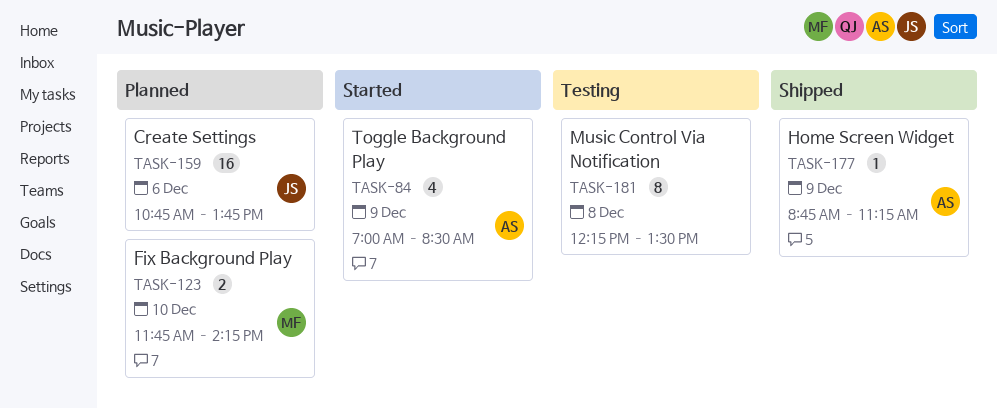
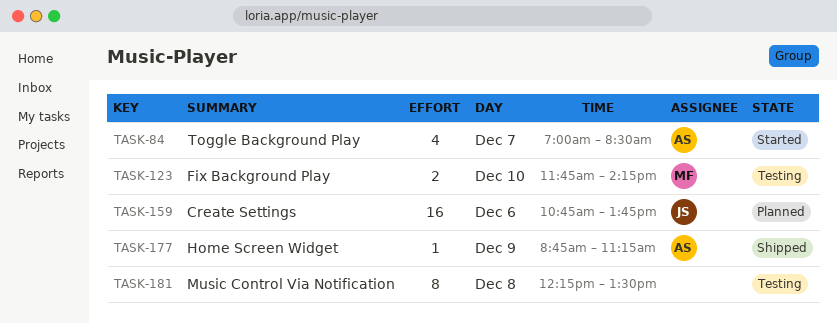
TASK-84, day: Dec 9 -> Dec 7
TASK-123, status: Planned -> Testing

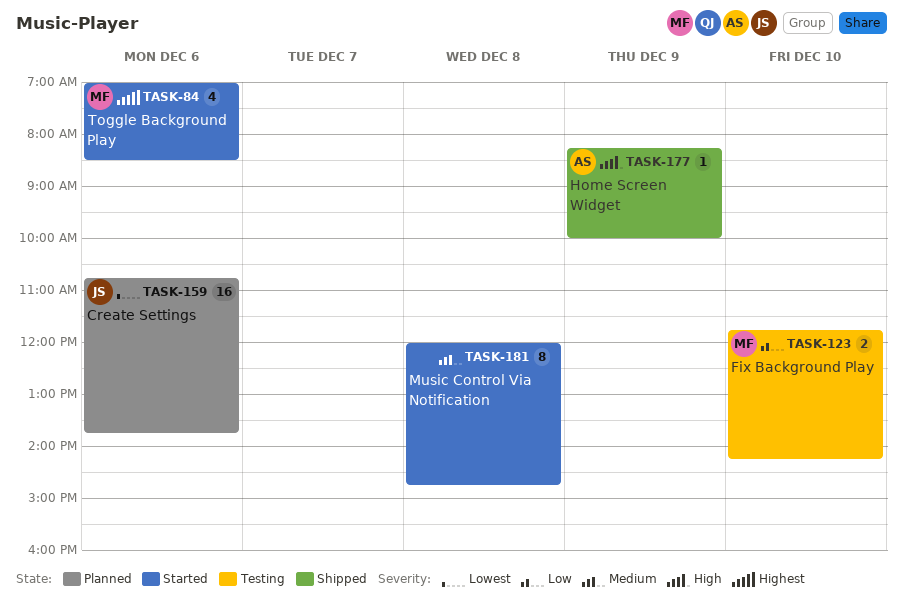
TASK-84, owner: AS -> MF
TASK-84, day: Dec 7 -> Dec 6
TASK-177, begins: 08:45 -> 08:15
TASK-177, ends: 11:15 -> 10:00
TASK-181, status: Testing -> Started
TASK-181, begins: 12:15 -> 12:00
TASK-181, ends: 13:30 -> 14:45

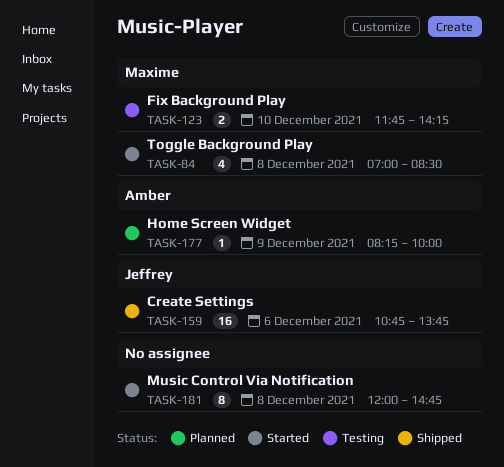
TASK-84, day: Dec 6 -> Dec 8
TASK-159, status: Planned -> Shipped
TASK-177, status: Shipped -> Planned

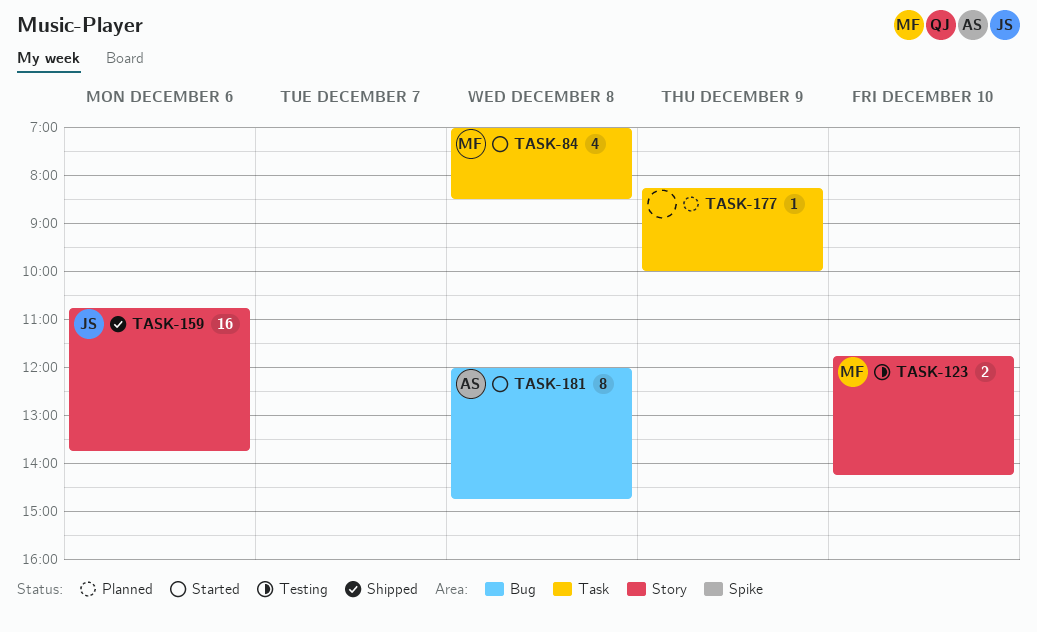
TASK-177, owner: Amber -> none
TASK-181, owner: none -> Amber

